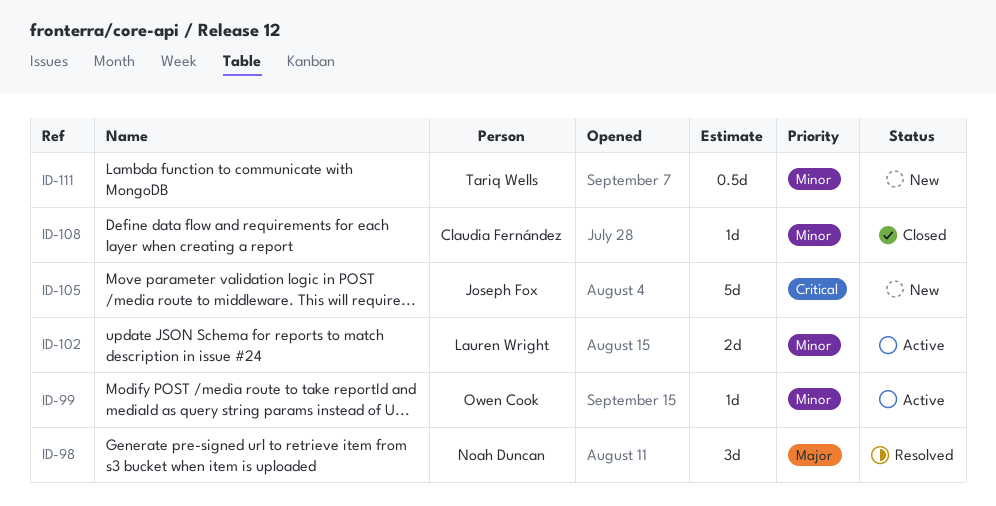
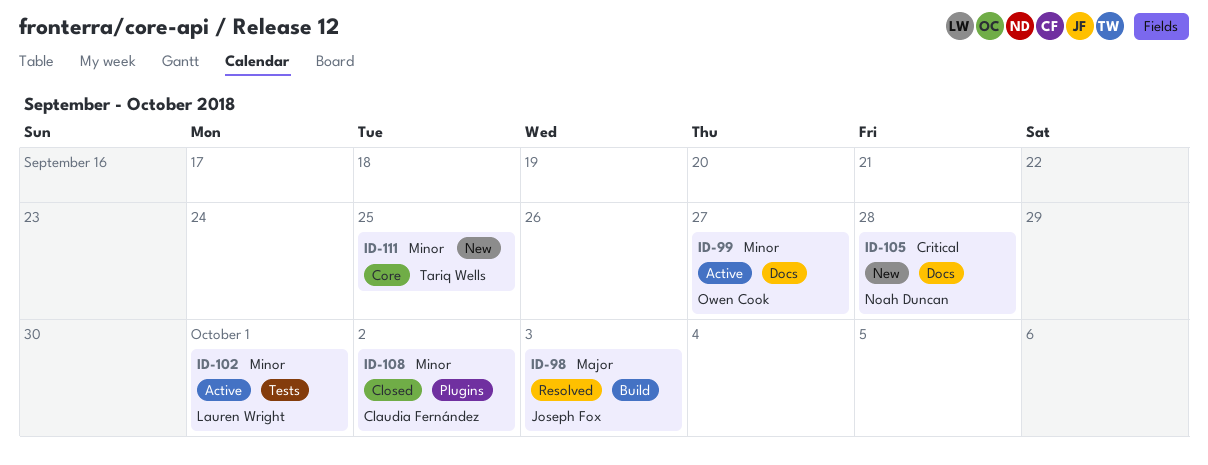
ID-98, owner: Noah Duncan -> Joseph Fox
ID-105, owner: Joseph Fox -> Noah Duncan

